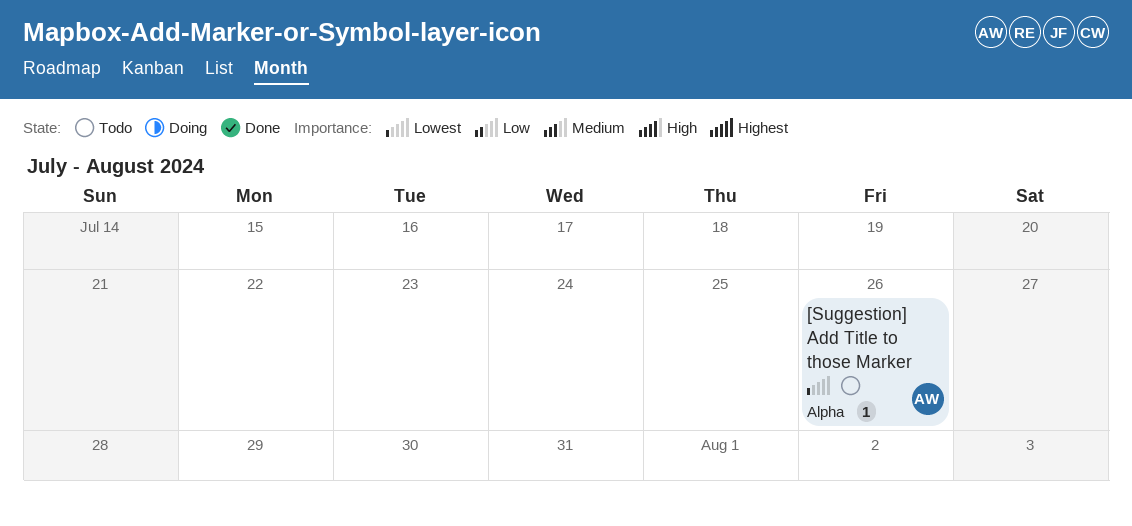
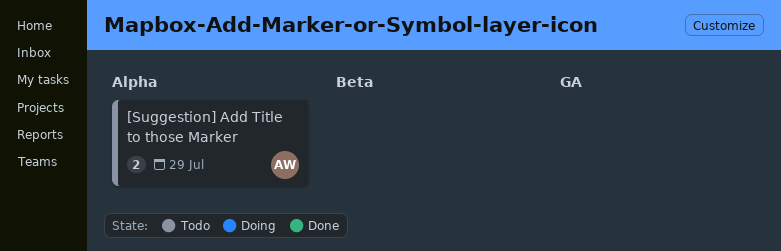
[Suggestion] Add Title to those Marker, estimate: 1 -> 2
[Suggestion] Add Title to those Marker, due: Jul 26 -> Jul 29

